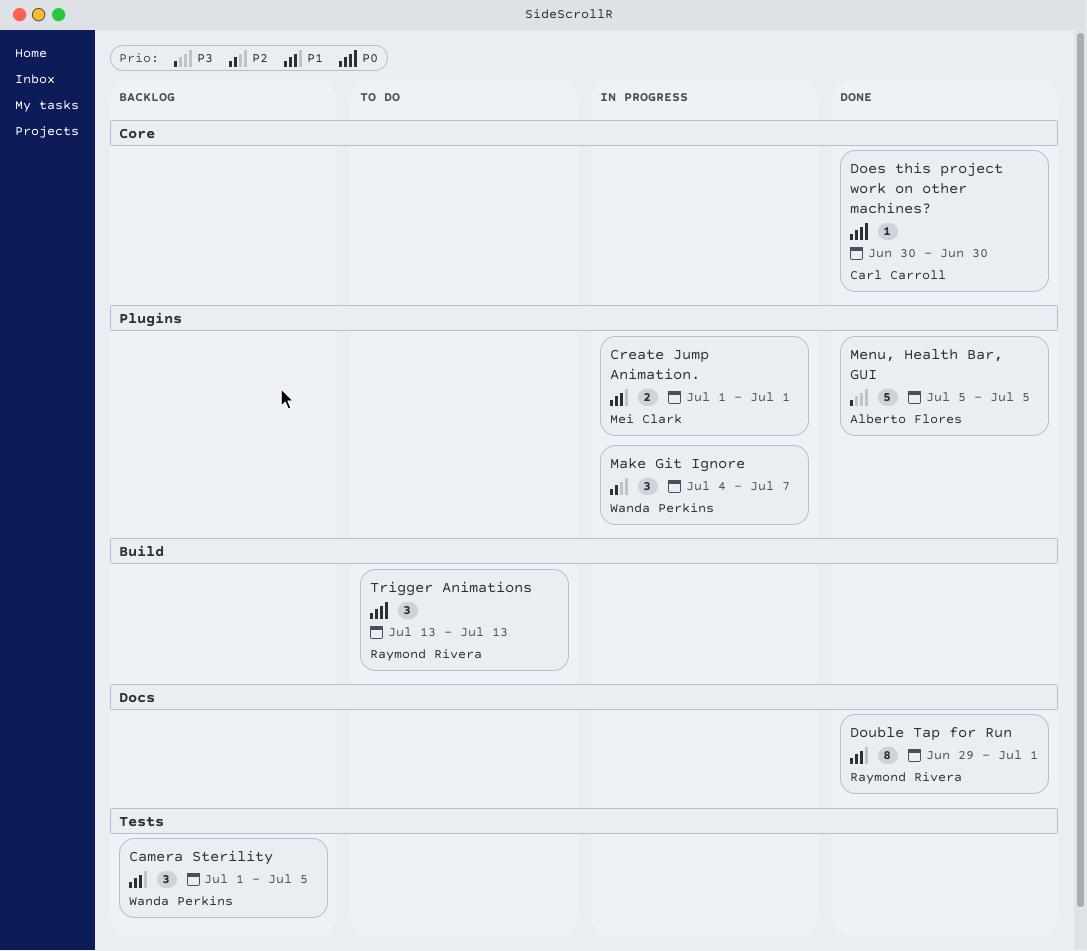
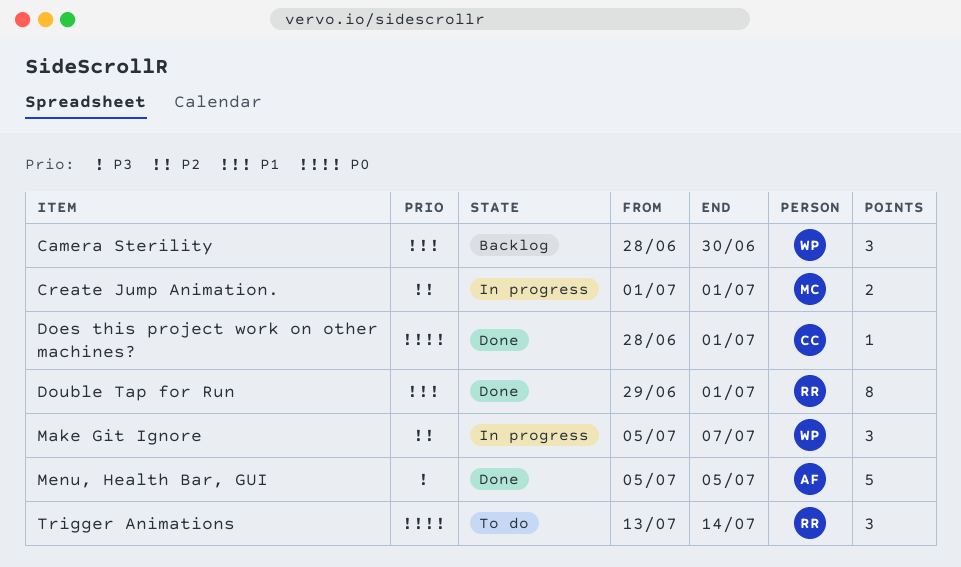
Camera Sterility, start: Jul 1 -> Jun 28
Camera Sterility, due: Jul 5 -> Jun 30
Create Jump Animation., priority: P1 -> P2
Does this project work on other machines?, start: Jun 30 -> Jun 28
Does this project work on other machines?, due: Jun 30 -> Jul 1
Make Git Ignore, start: Jul 4 -> Jul 5
Trigger Animations, due: Jul 13 -> Jul 14

